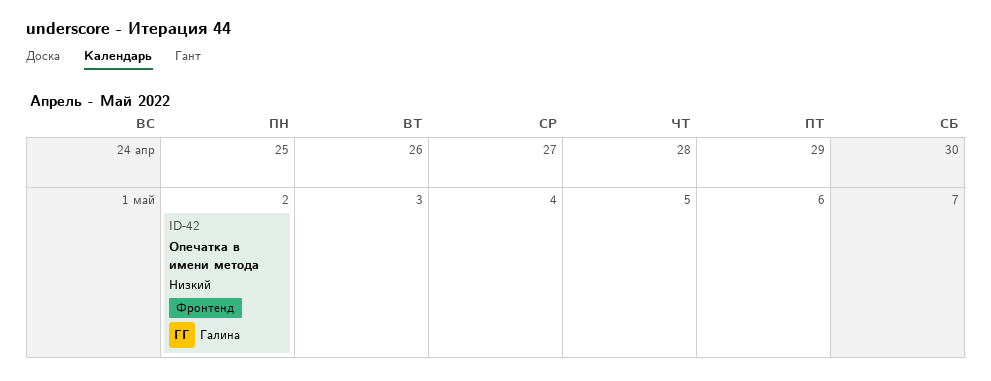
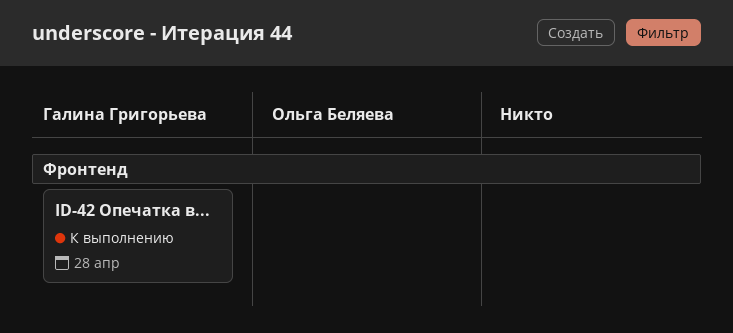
ID-42, due: May 2 -> Apr 28

